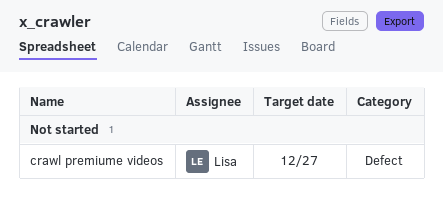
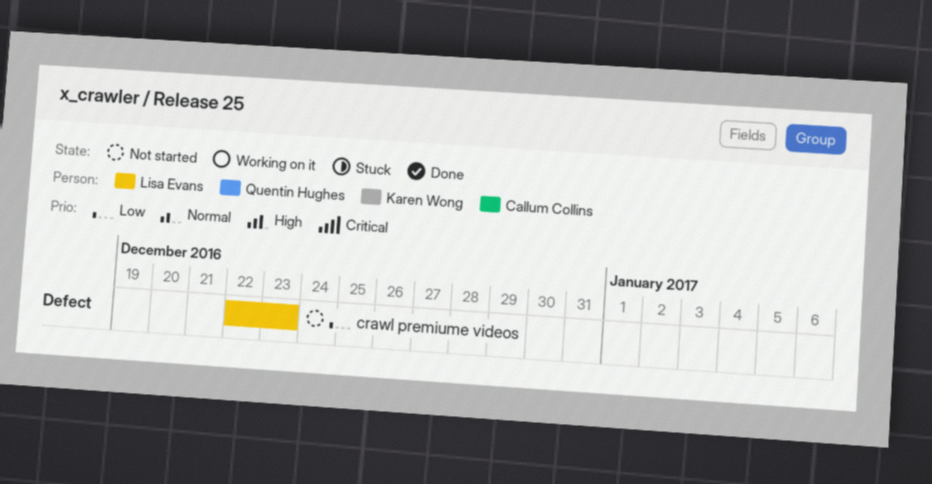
crawl premiume videos, due: Dec 27 -> Dec 23

